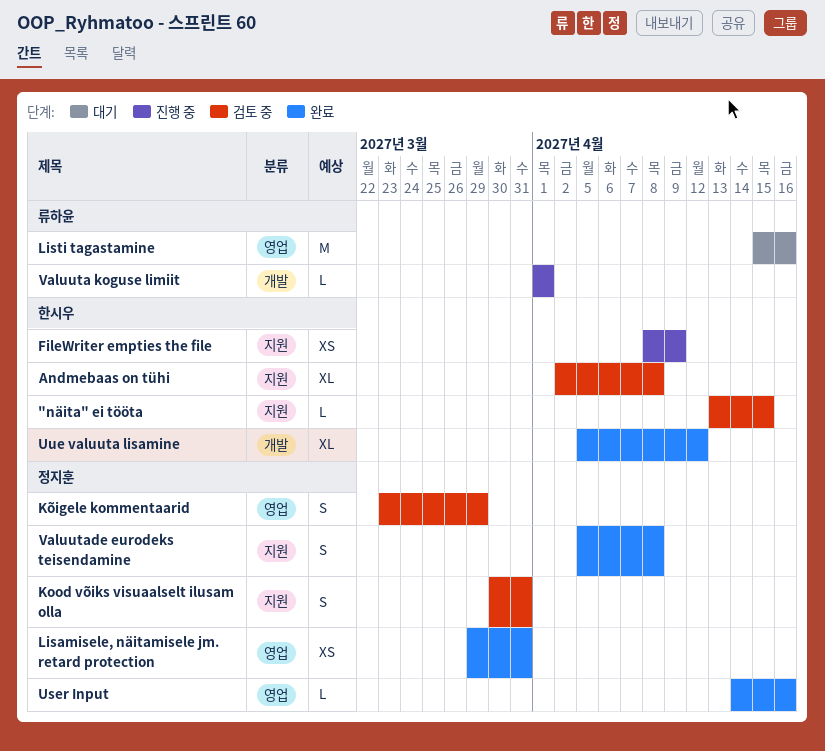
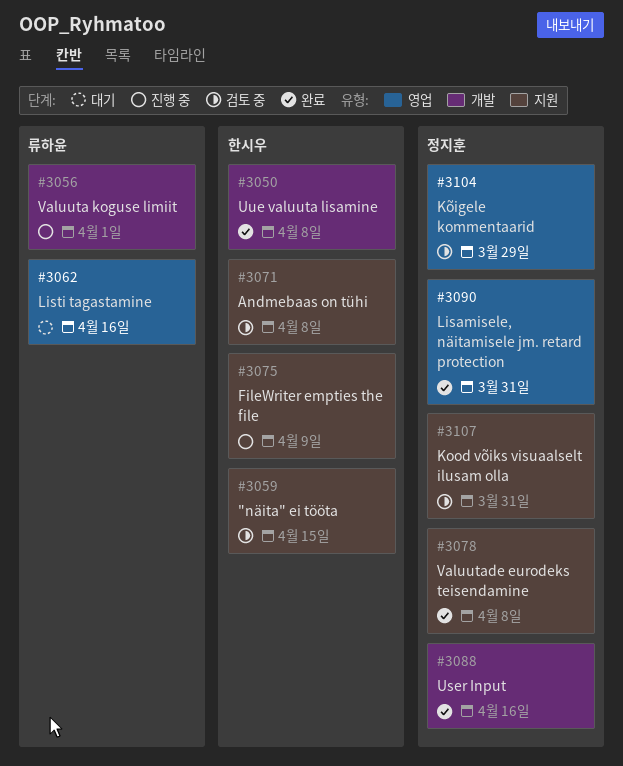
User Input, label: 영업 -> 개발
Uue valuuta lisamine, due: Apr 12 -> Apr 8

